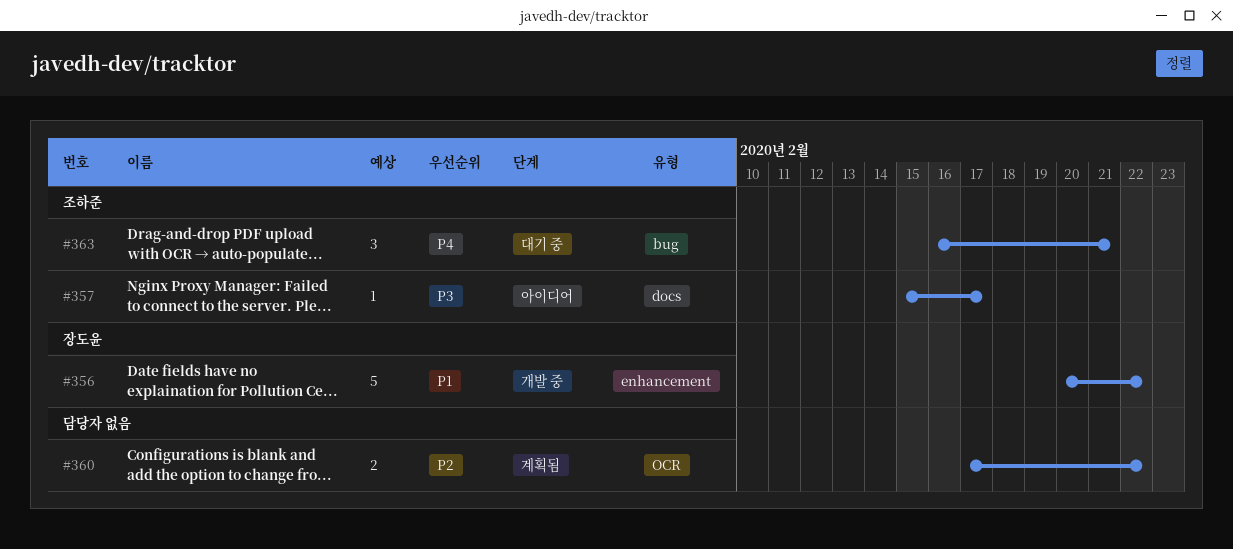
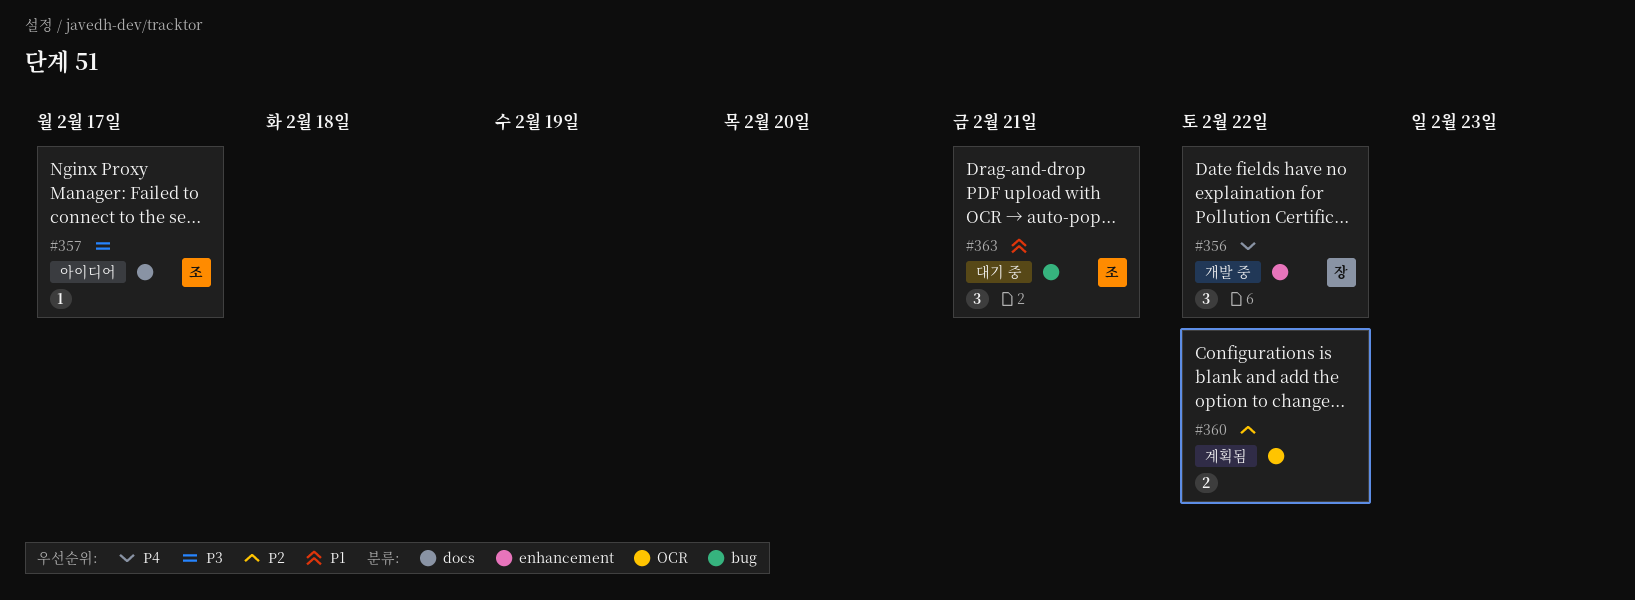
#356, priority: P1 -> P4
#356, estimate: 5 -> 3
#363, priority: P4 -> P1

